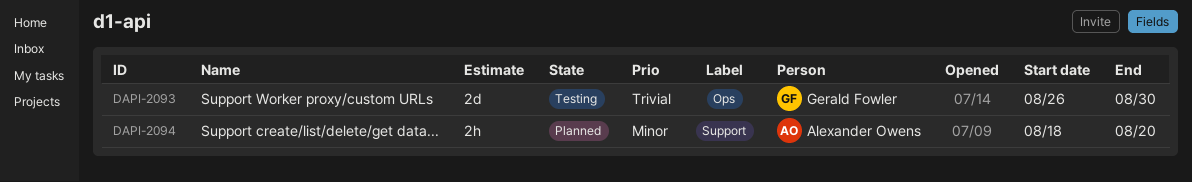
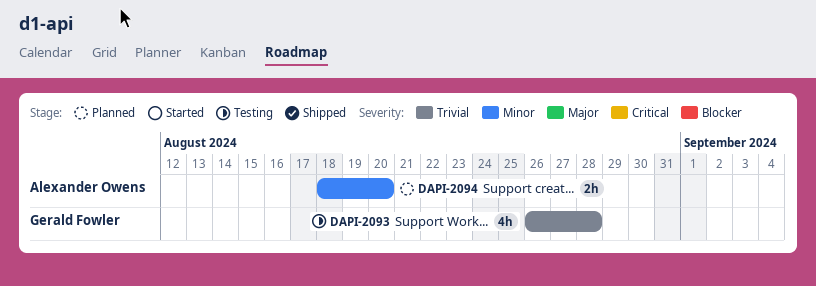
DAPI-2093, estimate: 2d -> 4h
DAPI-2093, due: Aug 30 -> Aug 28

